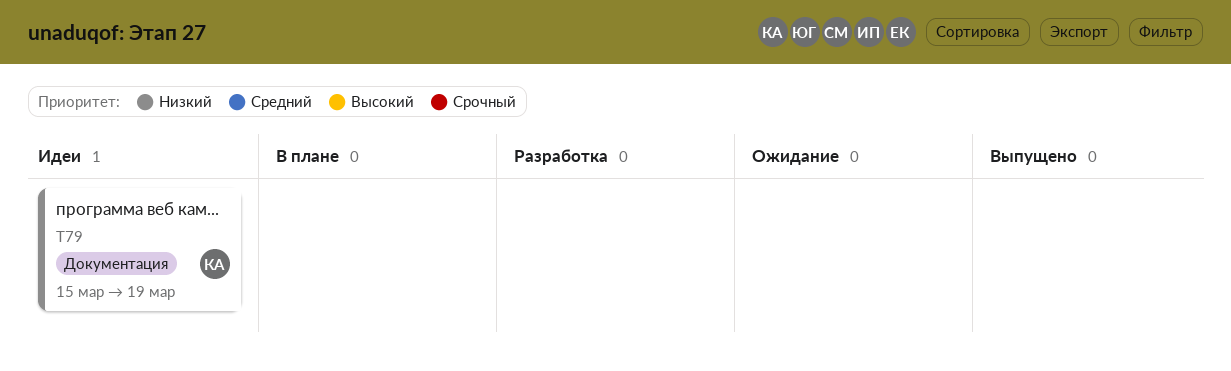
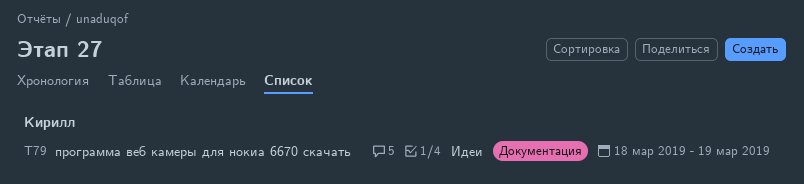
T79, start: Mar 15 -> Mar 18

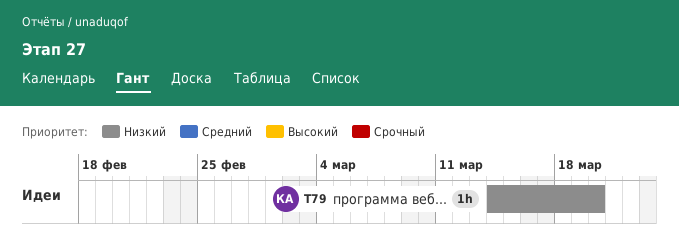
T79, start: Mar 18 -> Mar 14
T79, due: Mar 19 -> Mar 20

